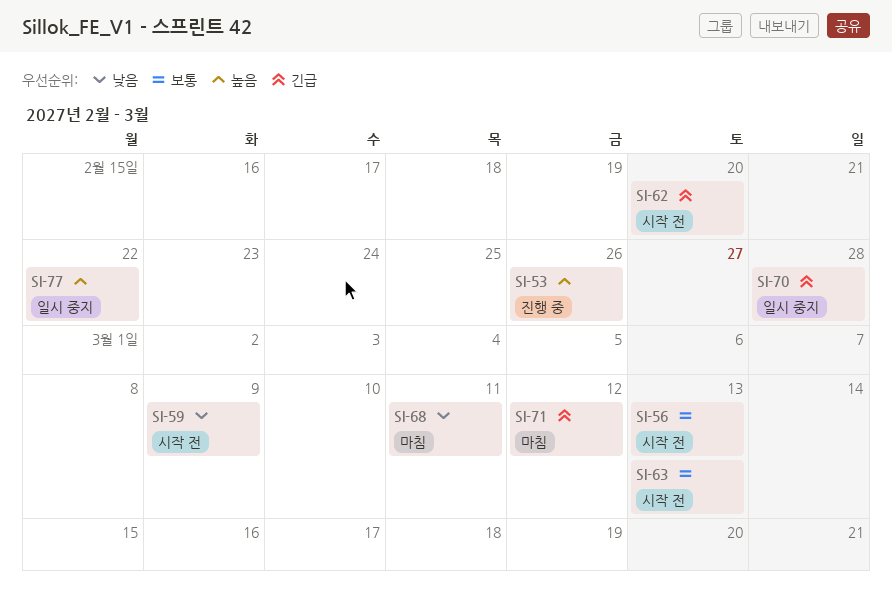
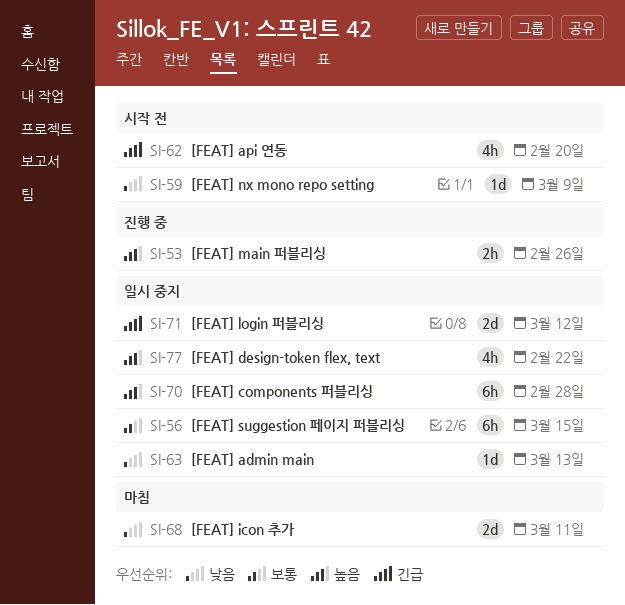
SI-56, status: 시작 전 -> 일시 중지
SI-56, due: Mar 13 -> Mar 15
SI-63, status: 시작 전 -> 일시 중지
SI-63, priority: 보통 -> 낮음
SI-70, priority: 긴급 -> 높음
SI-71, status: 마침 -> 일시 중지

